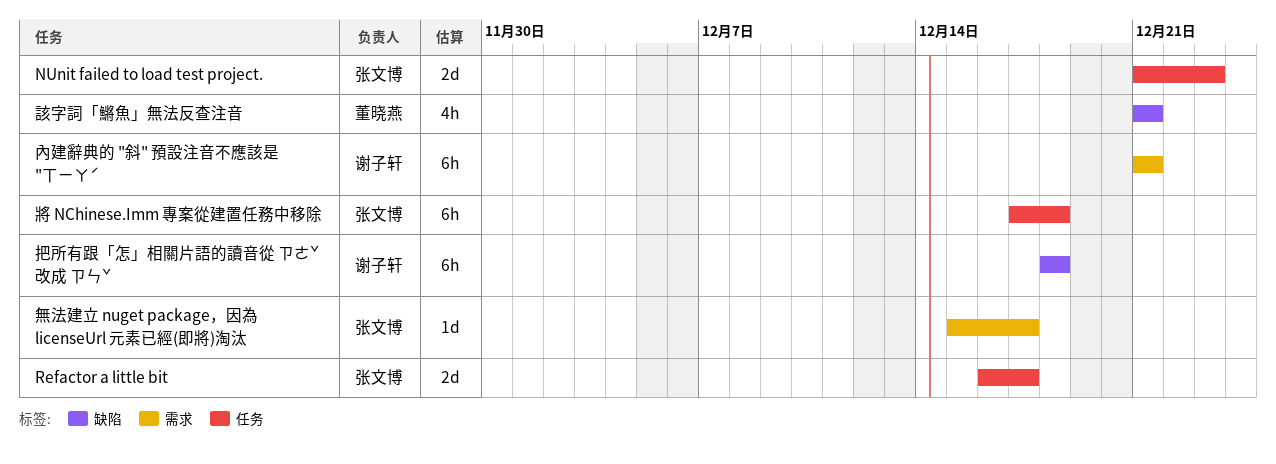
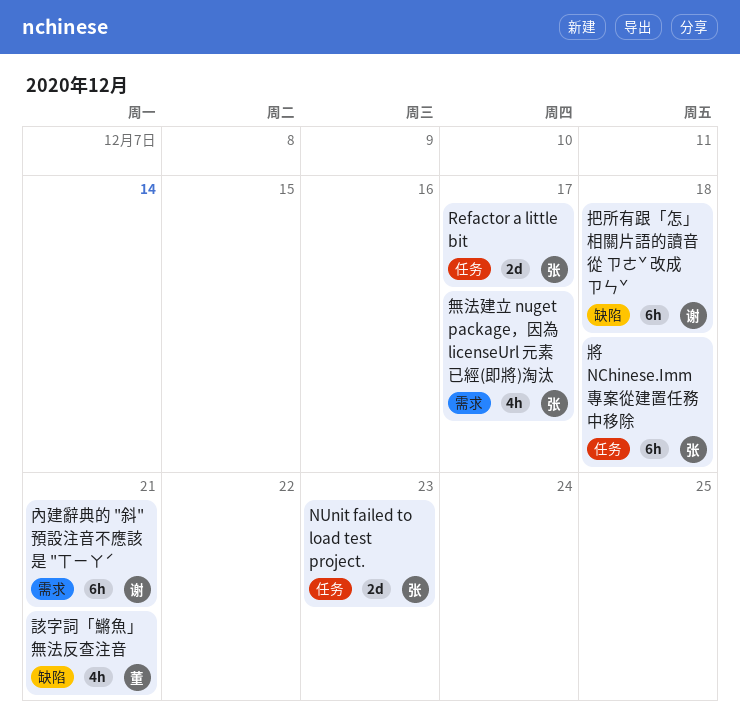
無法建立 nuget package，因為 licenseUrl 元素已經(即將)淘汰, estimate: 1d -> 4h

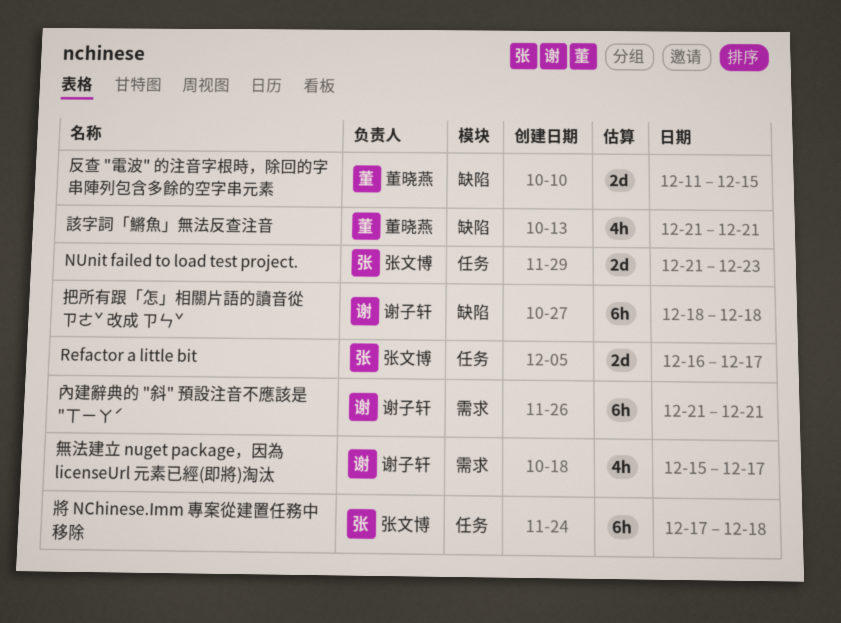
反查 "電波" 的注音字根時，除回的字串陣列包含多餘的空字串元素: none -> present
無法建立 nuget package，因為 licenseUrl 元素已經(即將)淘汰, owner: 张文博 -> 谢子轩

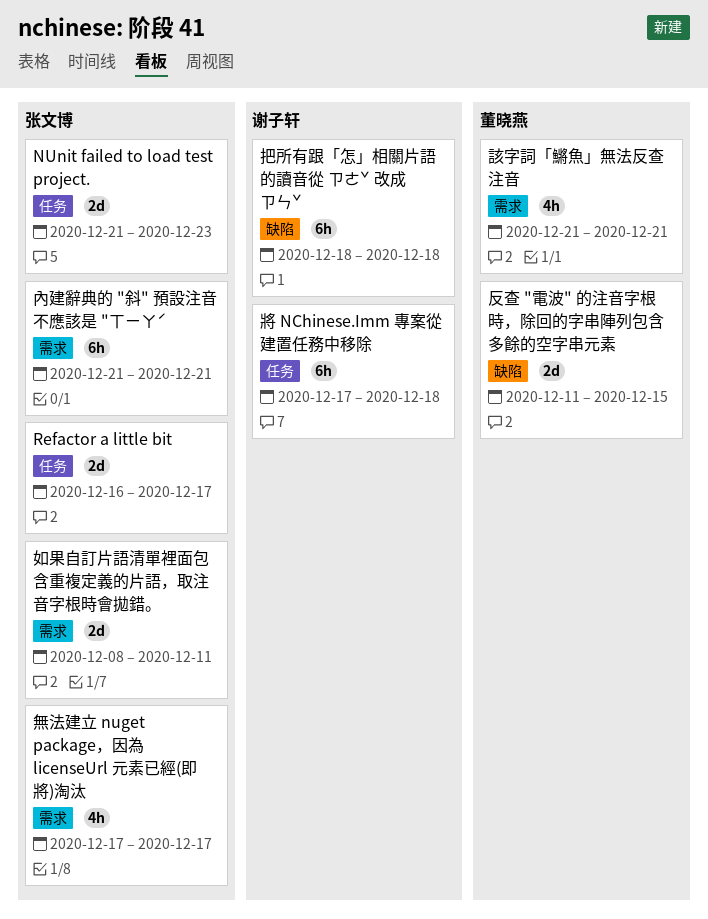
內建辭典的 "斜" 預設注音不應該是 "ㄒㄧㄚˊ, owner: 谢子轩 -> 张文博
如果自訂片語清單裡面包含重複定義的片語，取注音字根時會拋錯。: none -> present
將 NChinese.Imm 專案從建置任務中移除, owner: 张文博 -> 谢子轩
無法建立 nuget package，因為 licenseUrl 元素已經(即將)淘汰, owner: 谢子轩 -> 张文博
無法建立 nuget package，因為 licenseUrl 元素已經(即將)淘汰, start: Dec 15 -> Dec 17
該字詞「鱂魚」無法反查注音, label: 缺陷 -> 需求

